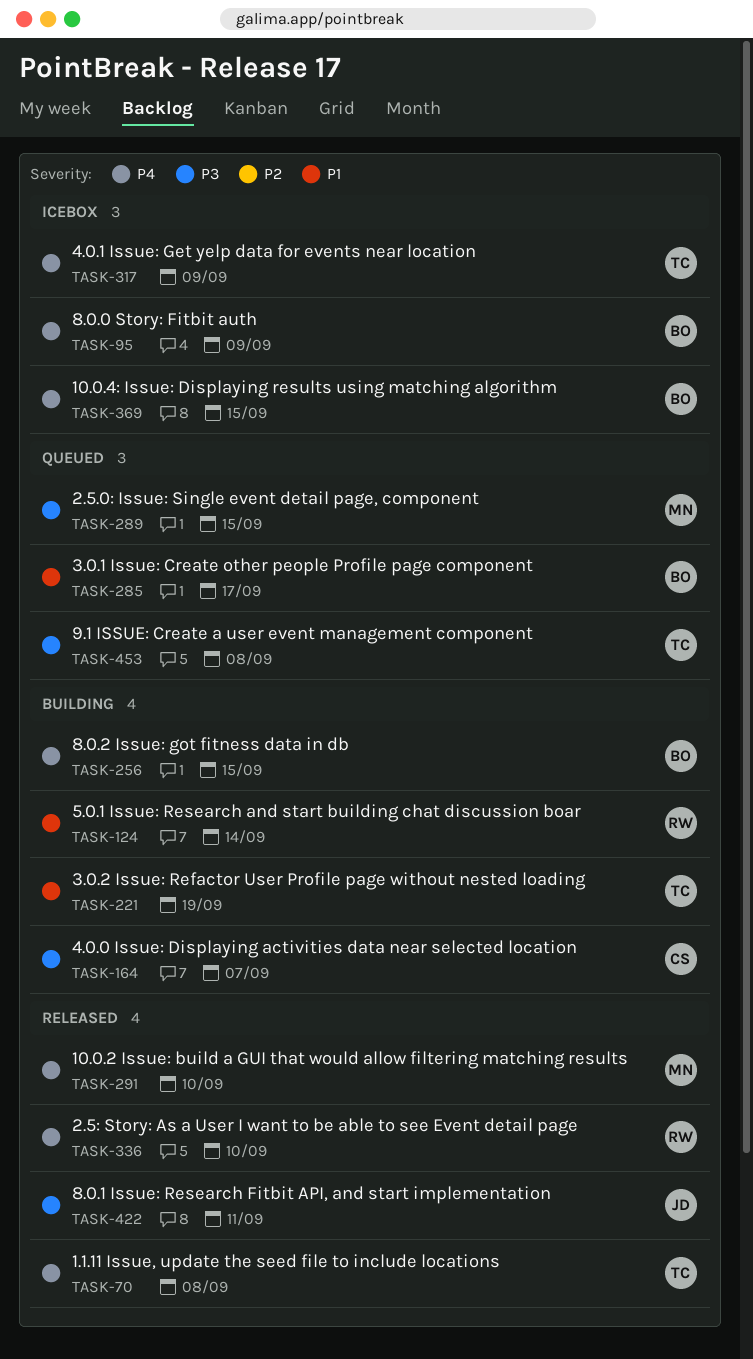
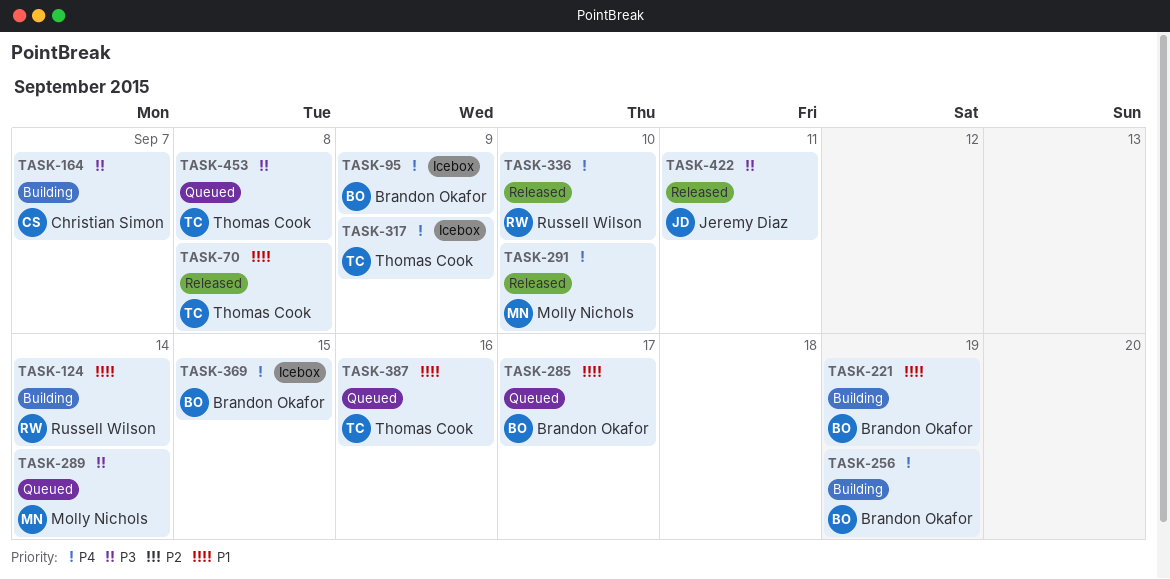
TASK-70, priority: P4 -> P1
TASK-221, owner: Thomas Cook -> Brandon Okafor
TASK-256, due: Sep 15 -> Sep 19
TASK-289, due: Sep 15 -> Sep 14
TASK-387: none -> present

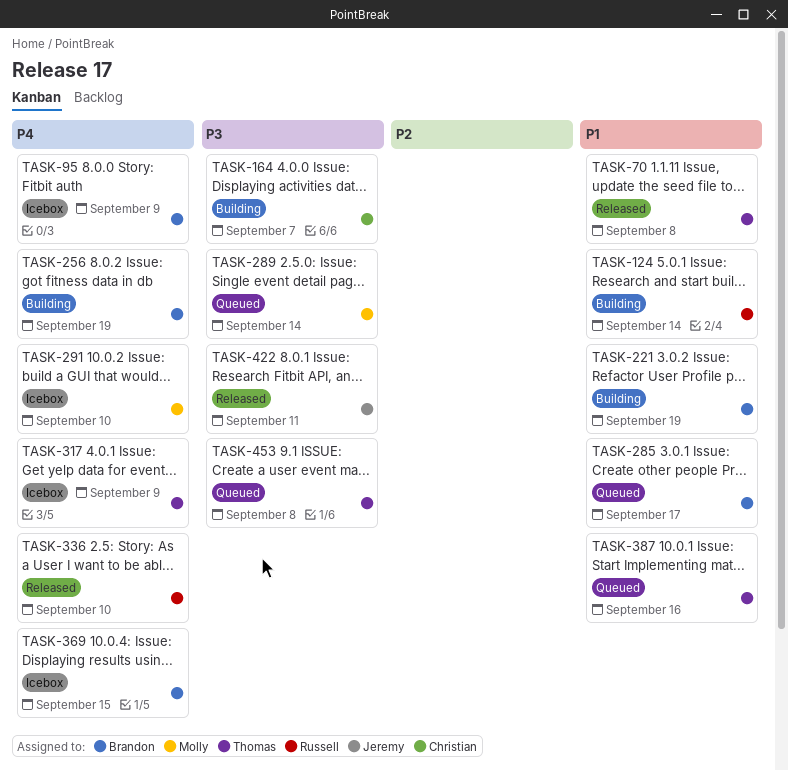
TASK-291, status: Released -> Icebox

